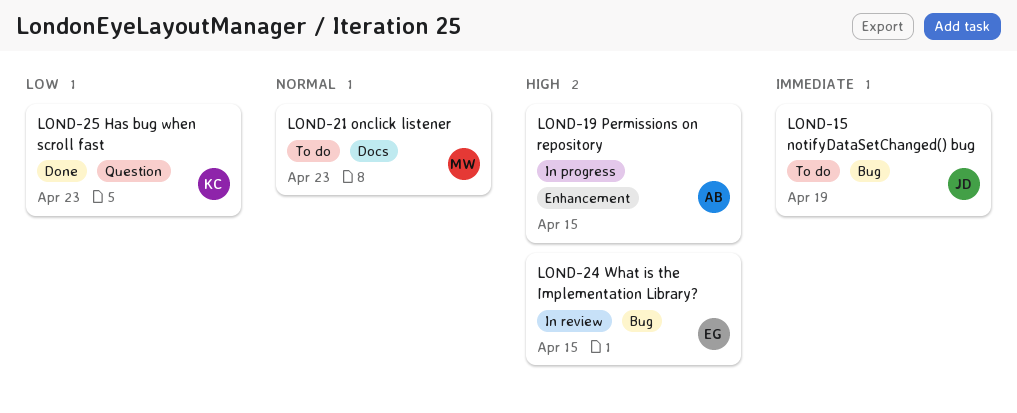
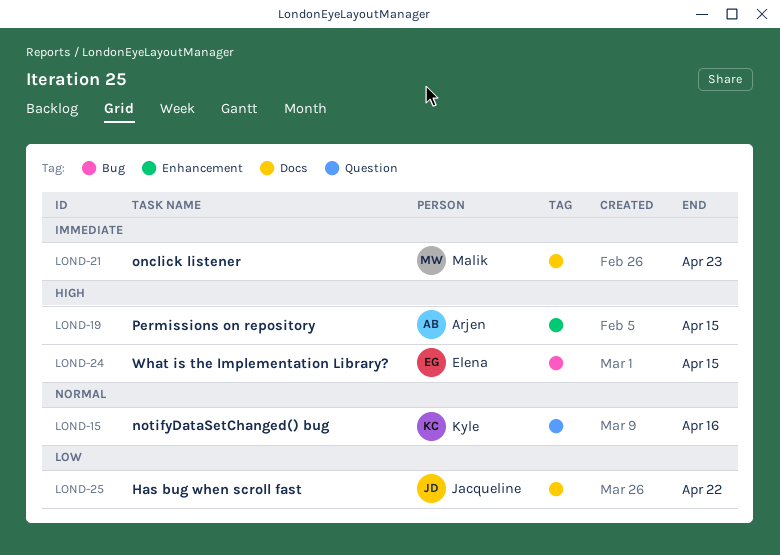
LOND-15, owner: Jacqueline -> Kyle
LOND-15, priority: Immediate -> Normal
LOND-15, label: Bug -> Question
LOND-15, due: Apr 19 -> Apr 16
LOND-21, priority: Normal -> Immediate
LOND-25, owner: Kyle -> Jacqueline
LOND-25, label: Question -> Docs
LOND-25, due: Apr 23 -> Apr 22

